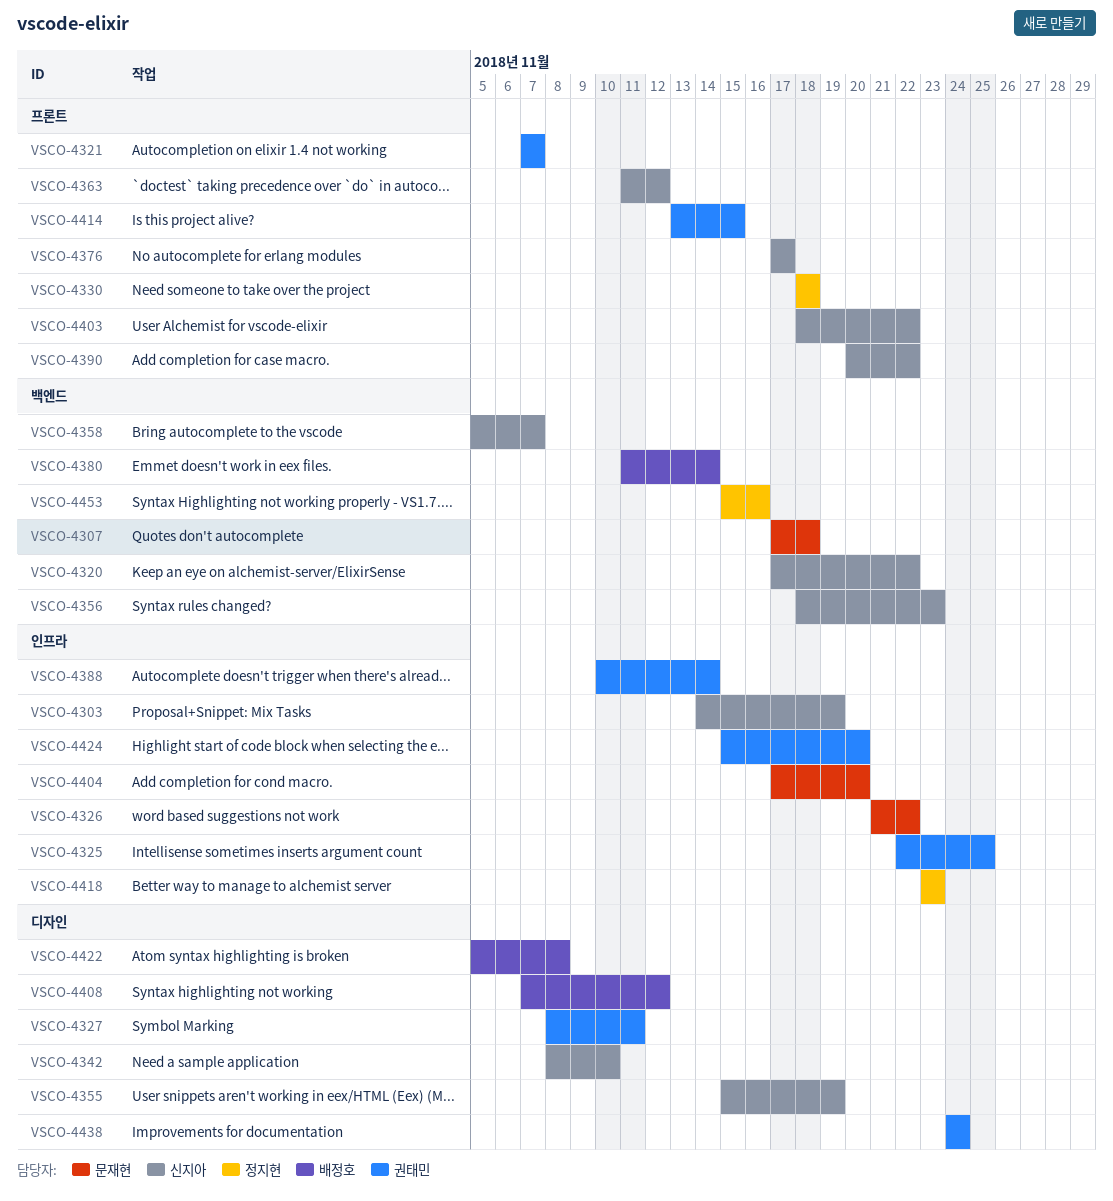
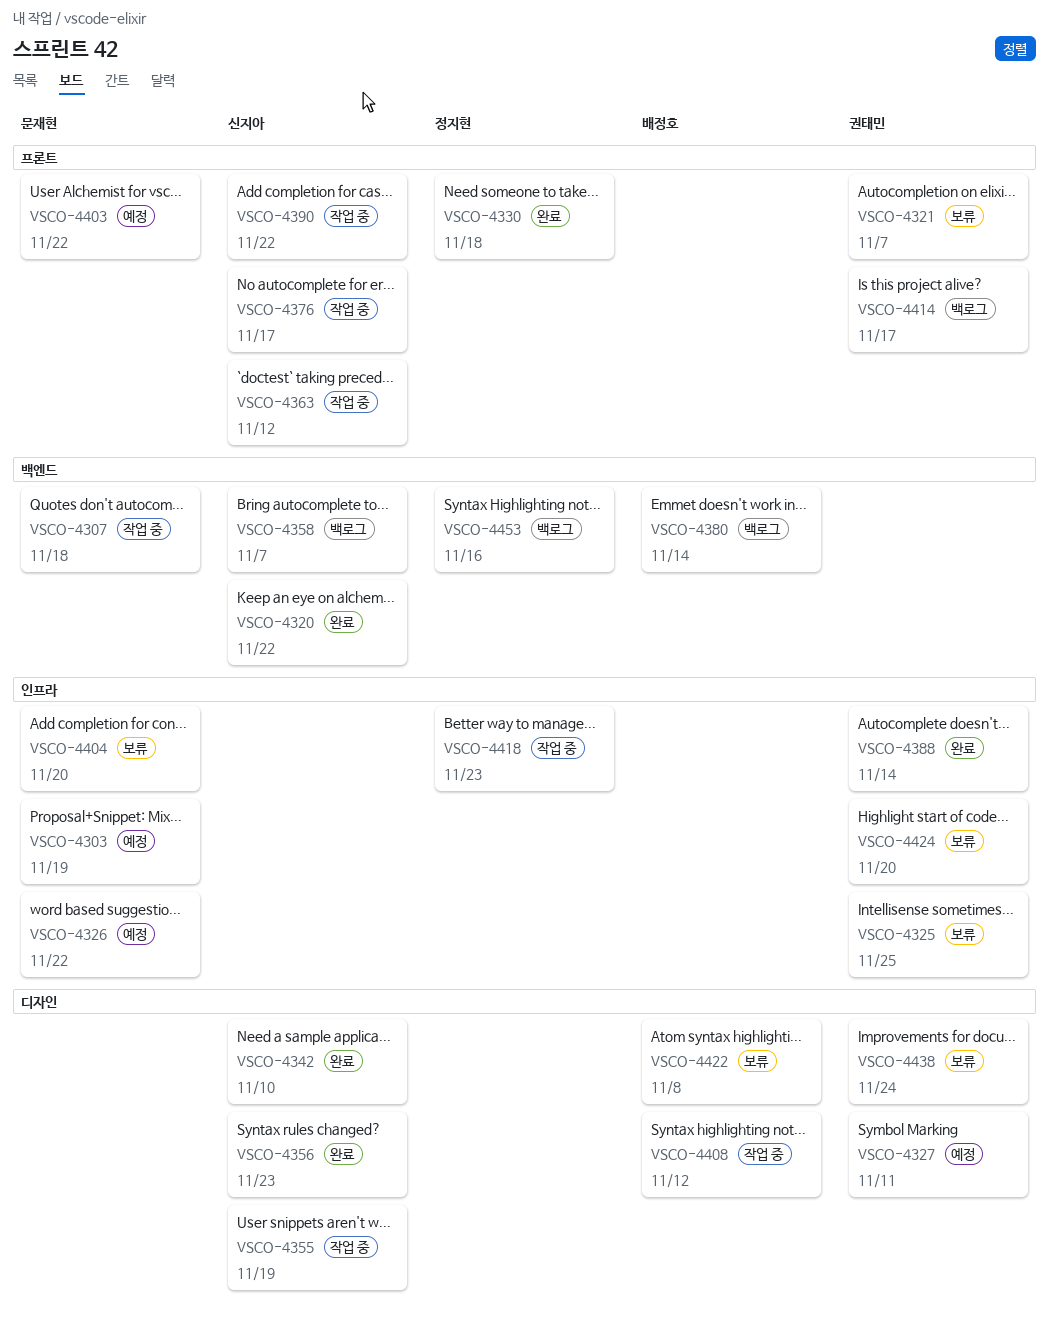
VSCO-4303, owner: 신지아 -> 문재현
VSCO-4356, label: 백엔드 -> 디자인
VSCO-4403, owner: 신지아 -> 문재현
VSCO-4414, due: Nov 15 -> Nov 17

